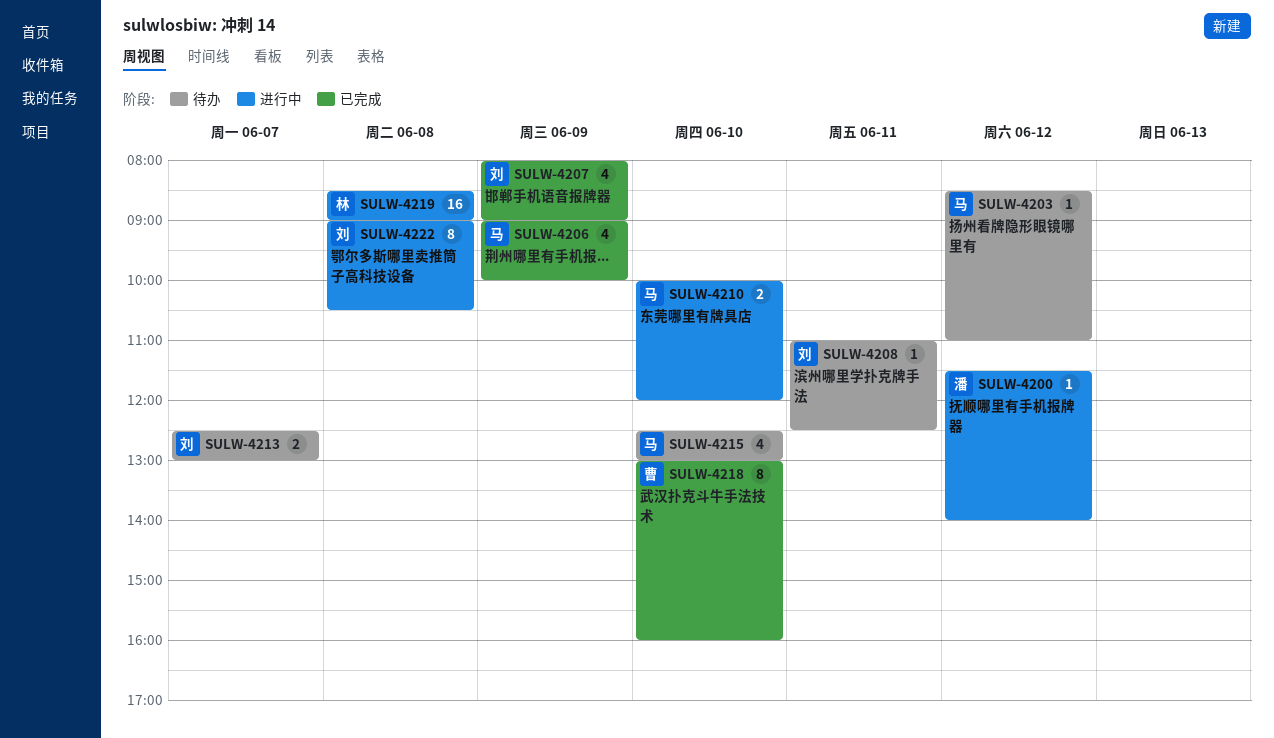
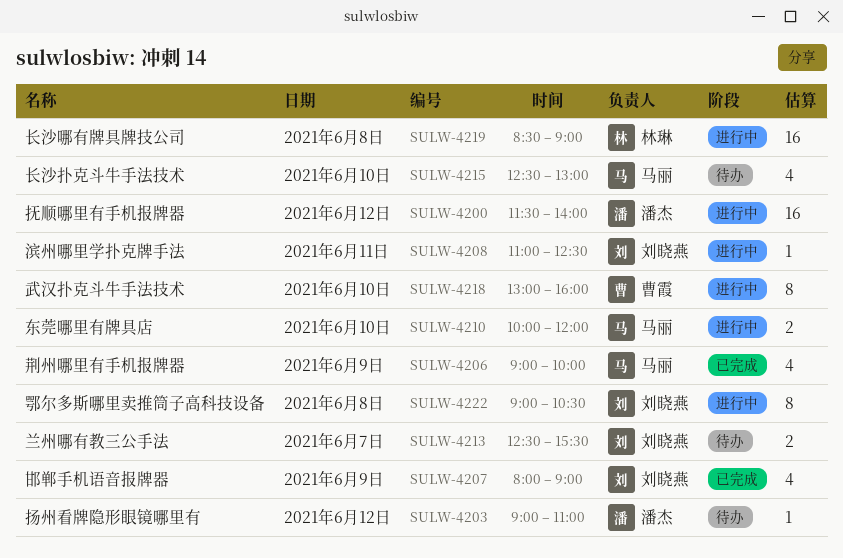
SULW-4200, estimate: 1 -> 16
SULW-4203, owner: 马丽 -> 潘杰
SULW-4203, begins: 08:30 -> 09:00
SULW-4208, status: 待办 -> 进行中
SULW-4213, ends: 13:00 -> 15:30
SULW-4218, status: 已完成 -> 进行中

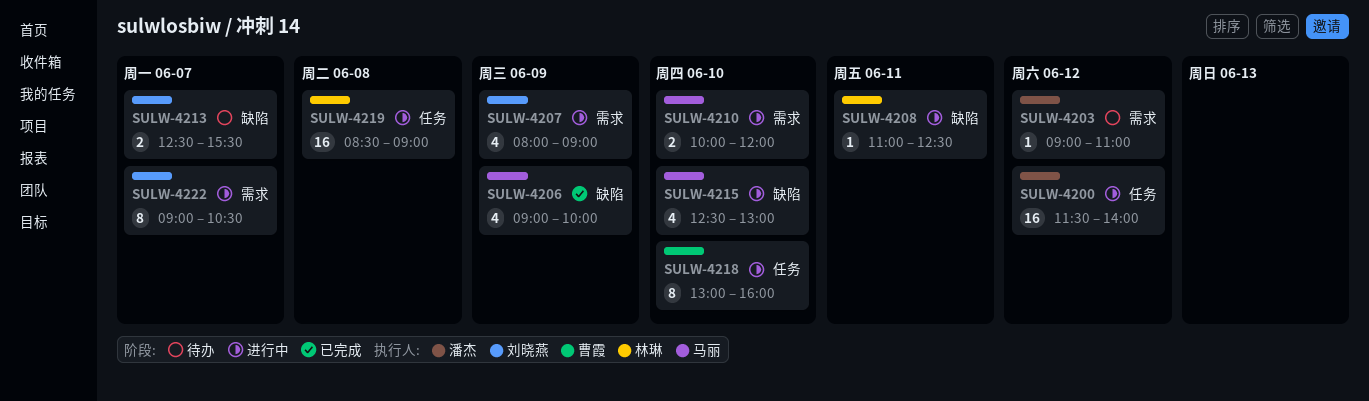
SULW-4207, status: 已完成 -> 进行中
SULW-4208, owner: 刘晓燕 -> 林琳
SULW-4215, status: 待办 -> 进行中
SULW-4222, day: Jun 8 -> Jun 7

